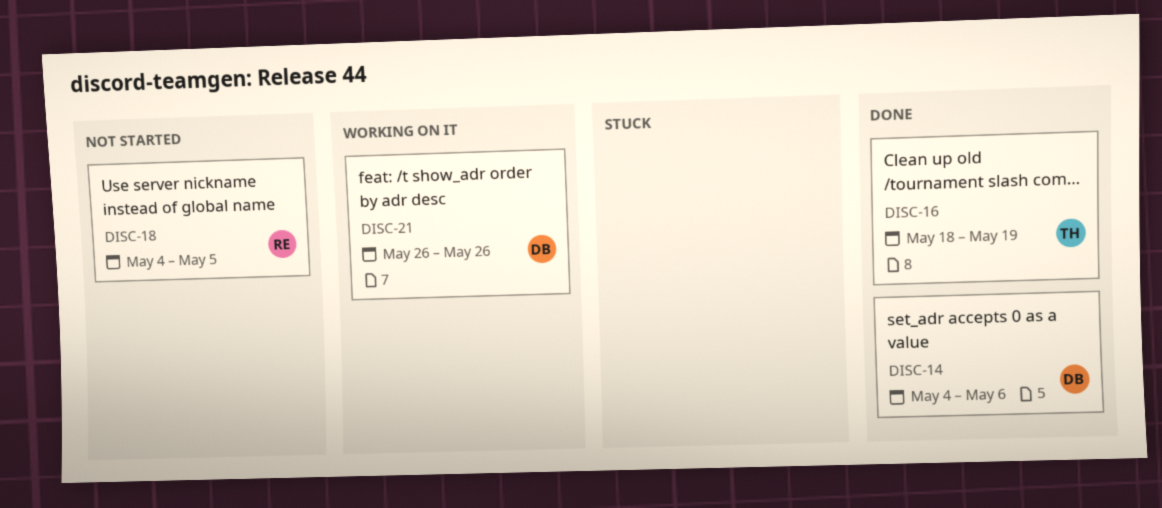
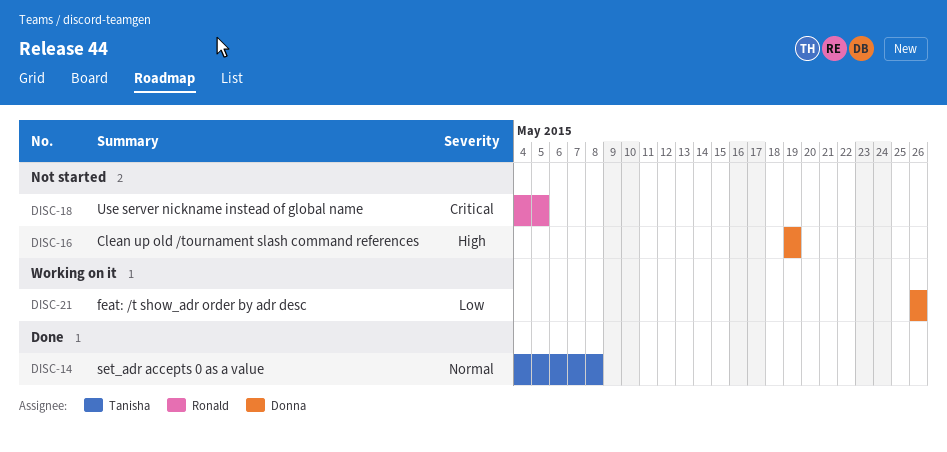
DISC-14, owner: Donna -> Tanisha
DISC-14, due: May 6 -> May 8
DISC-16, status: Done -> Not started
DISC-16, owner: Tanisha -> Donna
DISC-16, start: May 18 -> May 19

